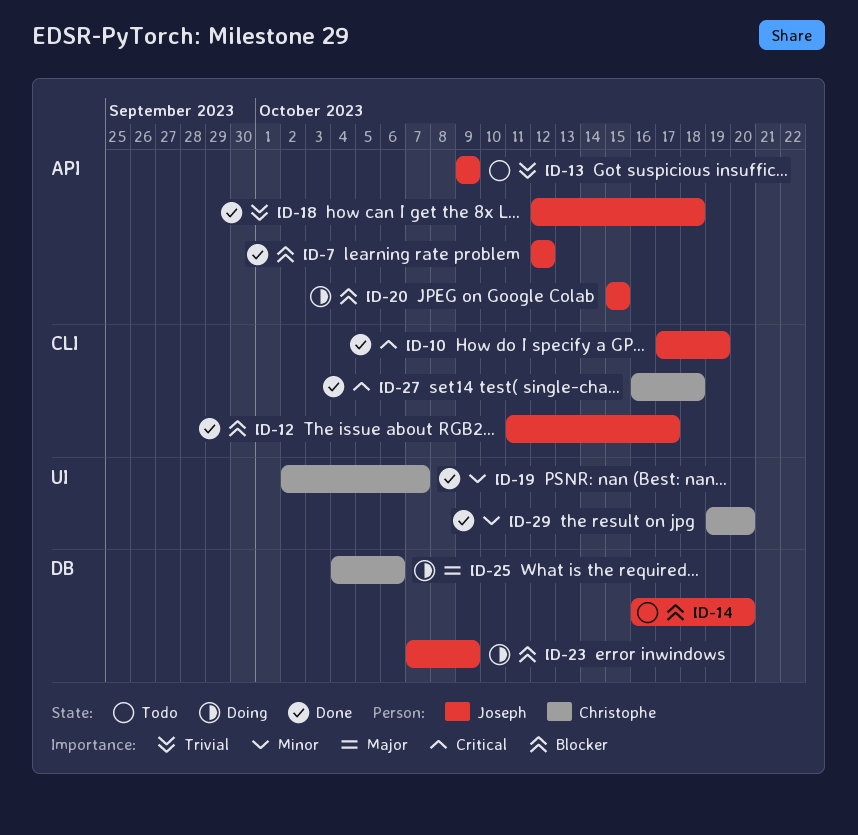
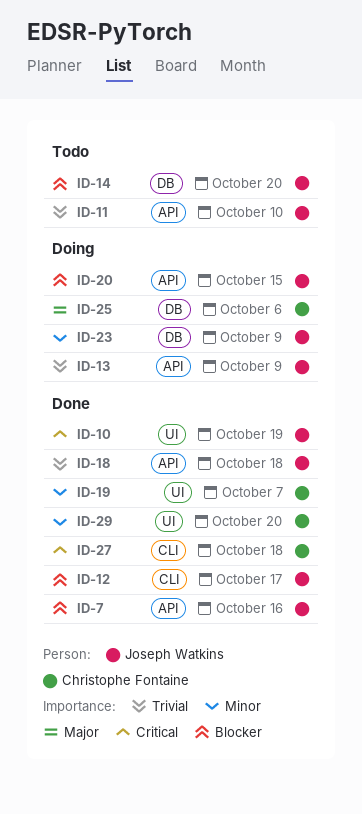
ID-7, due: Oct 12 -> Oct 16
ID-10, label: CLI -> UI
ID-11: none -> present
ID-13, status: Todo -> Doing
ID-23, priority: Blocker -> Minor

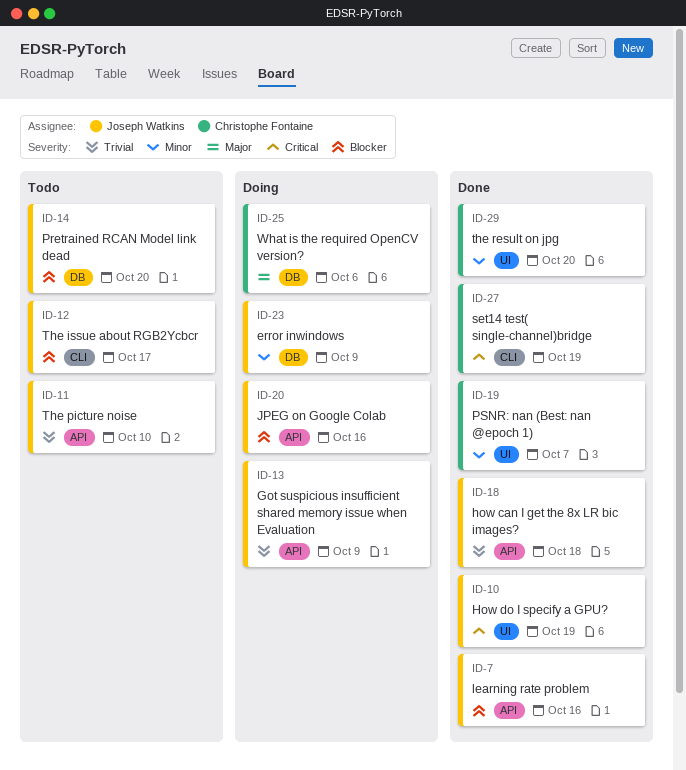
ID-12, status: Done -> Todo
ID-20, due: Oct 15 -> Oct 16
ID-27, due: Oct 18 -> Oct 19

